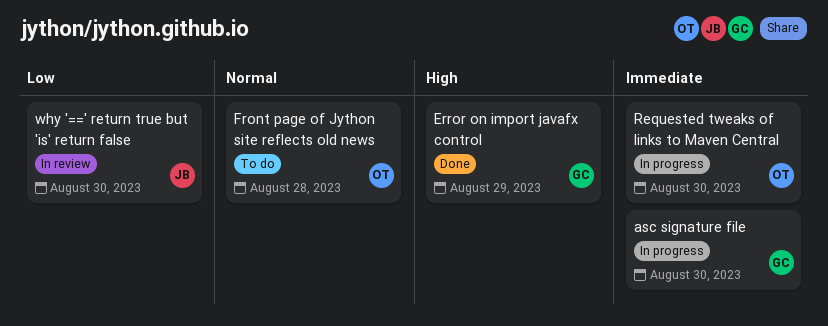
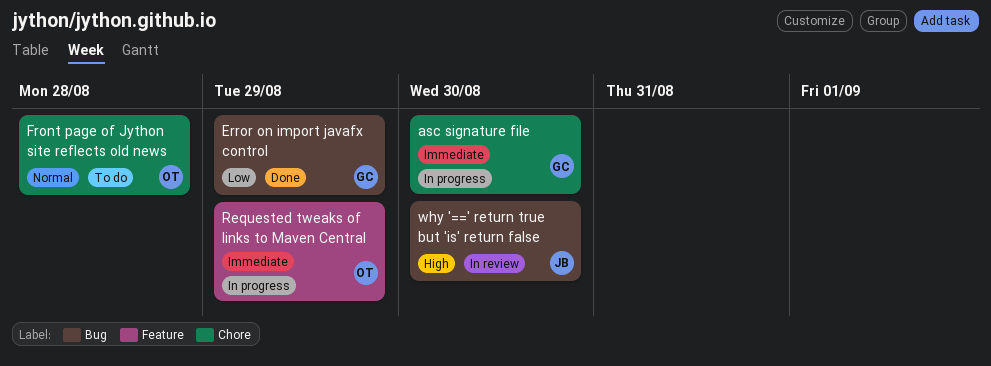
Error on import javafx control, priority: High -> Low
Requested tweaks of links to Maven Central, due: Aug 30 -> Aug 29
why '==' return true but 'is' return false, priority: Low -> High

